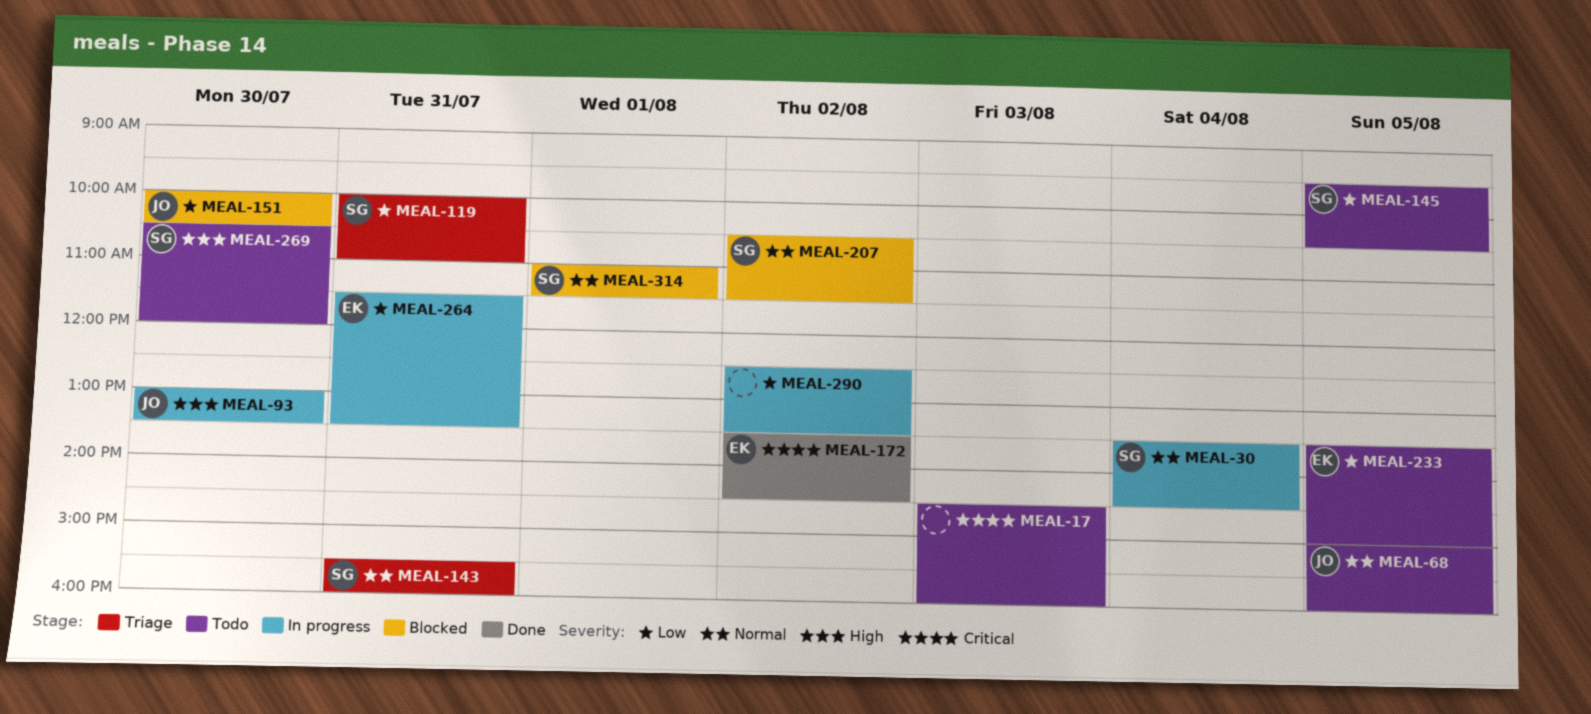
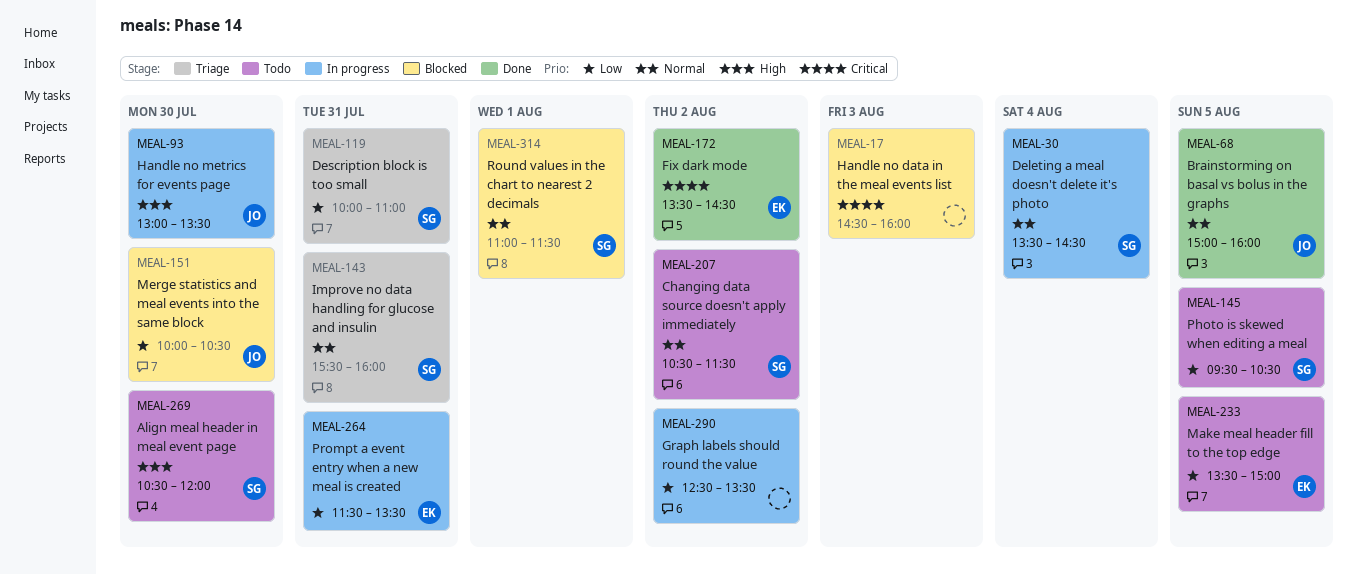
MEAL-17, status: Todo -> Blocked
MEAL-68, status: Todo -> Done
MEAL-207, status: Blocked -> Todo

